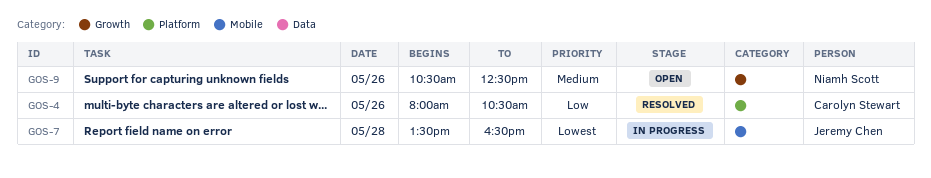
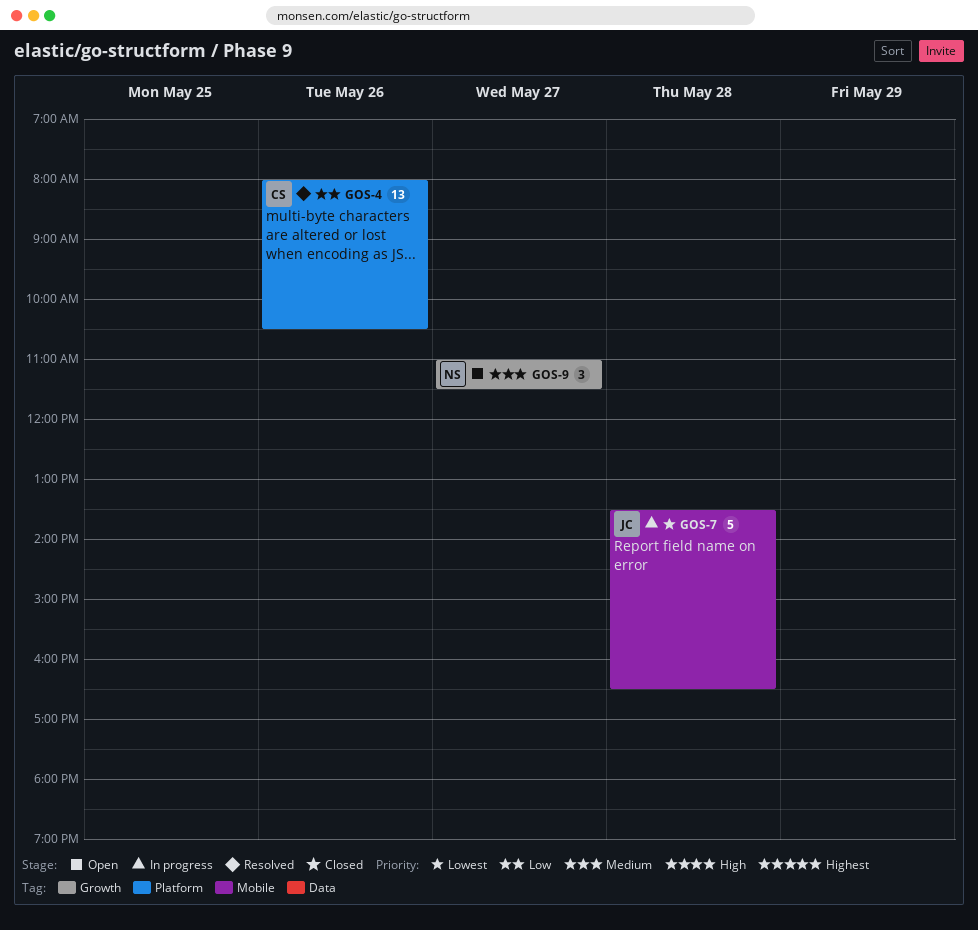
GOS-9, day: May 26 -> May 27
GOS-9, begins: 10:30 -> 11:00
GOS-9, ends: 12:30 -> 11:30

